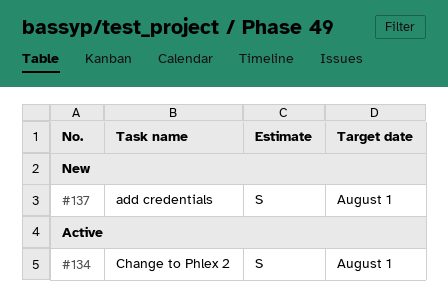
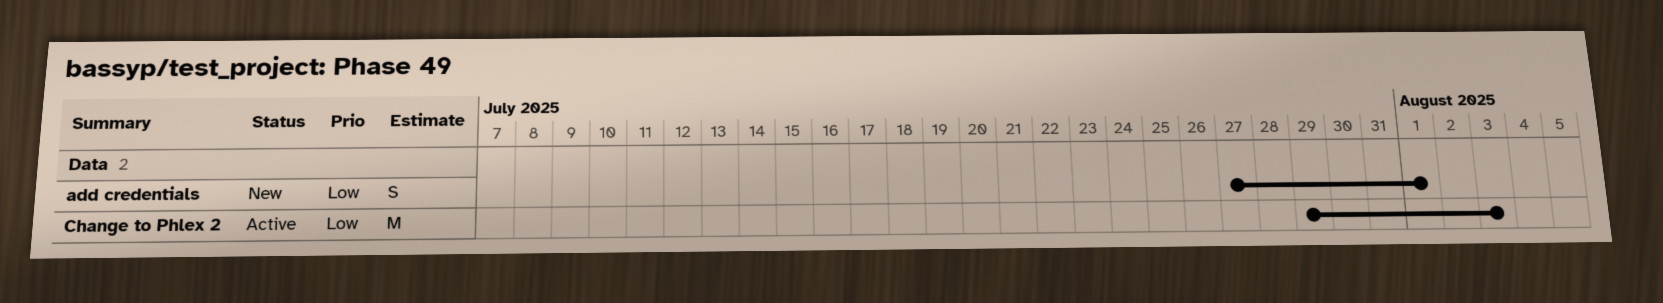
Change to Phlex 2, estimate: S -> M
Change to Phlex 2, due: Aug 1 -> Aug 3

